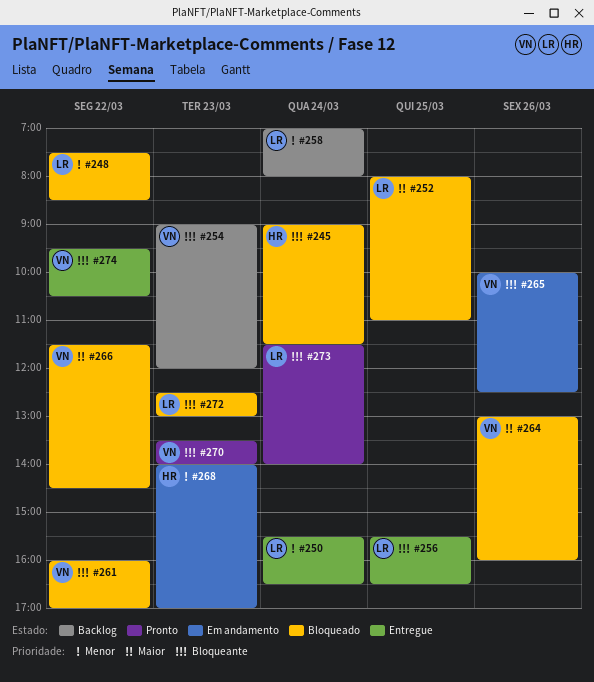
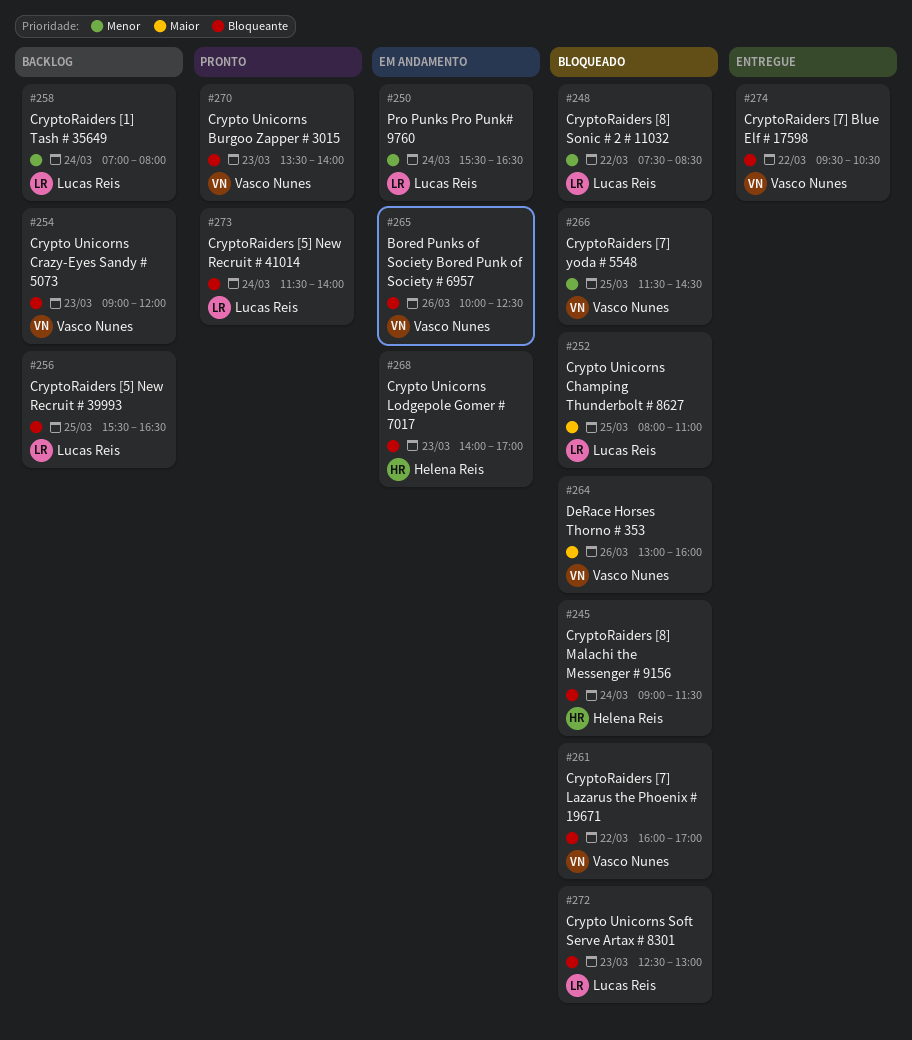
#250, status: Entregue -> Em andamento
#256, status: Entregue -> Backlog
#266, priority: Maior -> Menor
#266, day: Mar 22 -> Mar 25
#268, priority: Menor -> Bloqueante

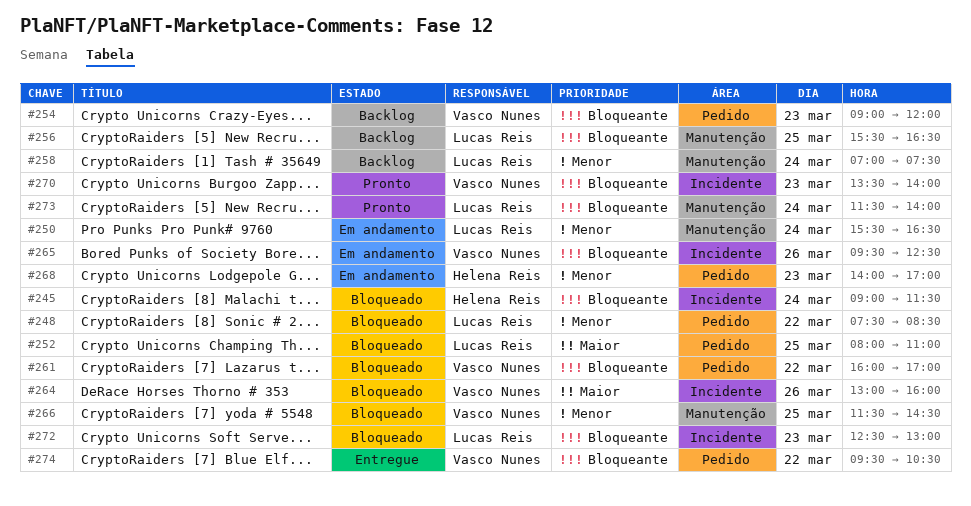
#258, ends: 08:00 -> 07:30
#265, begins: 10:00 -> 09:30
#268, priority: Bloqueante -> Menor

